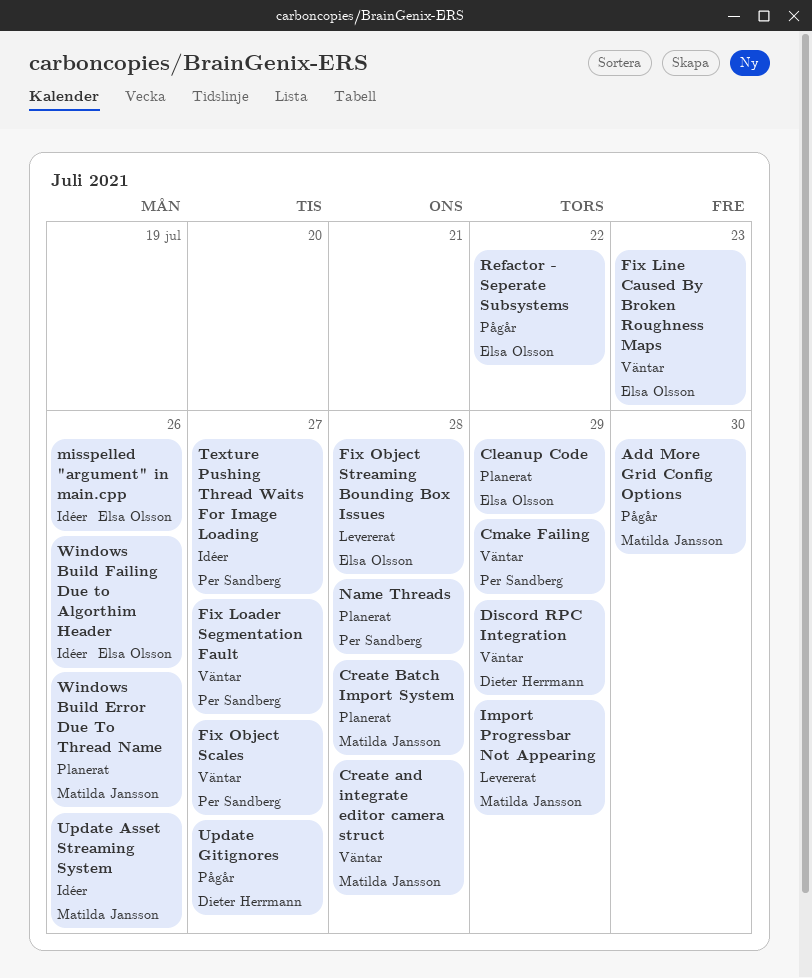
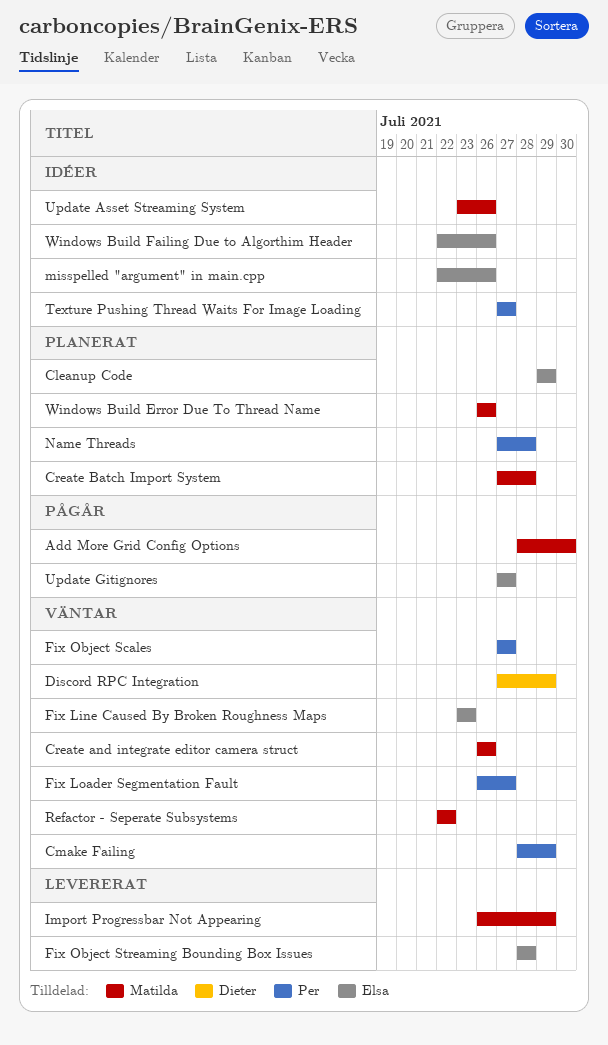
Create and integrate editor camera struct, due: Jul 28 -> Jul 26
Refactor - Seperate Subsystems, status: Pågår -> Väntar
Refactor - Seperate Subsystems, owner: Elsa Olsson -> Matilda Jansson
Update Gitignores, owner: Dieter Herrmann -> Elsa Olsson

